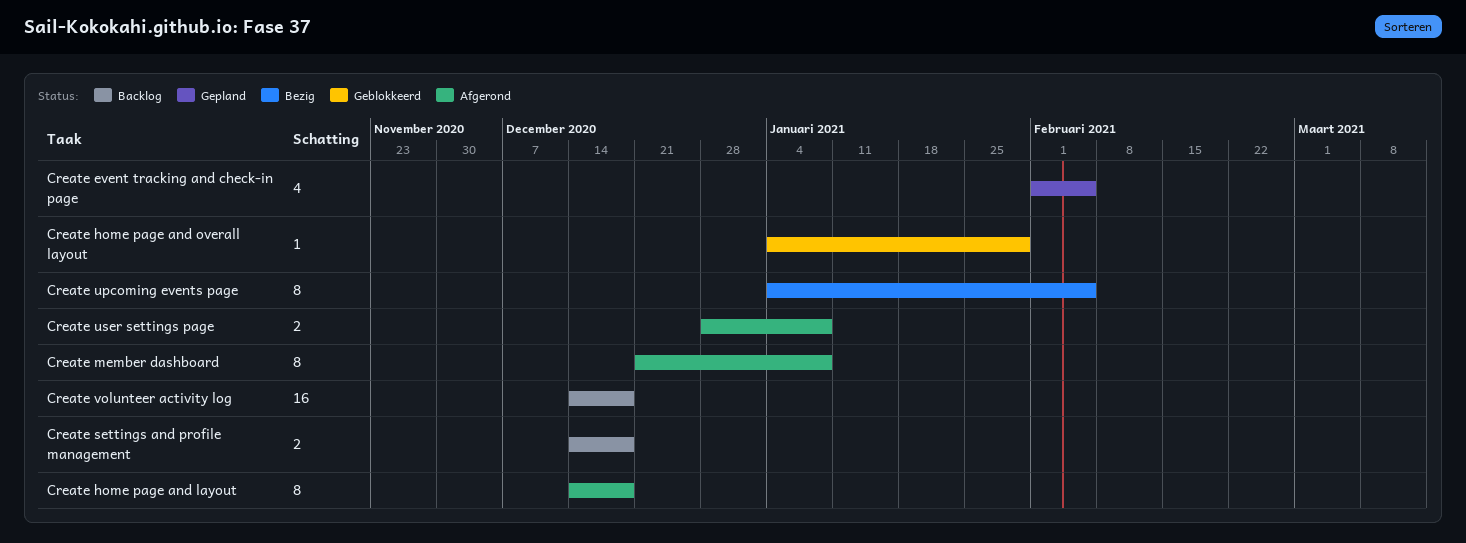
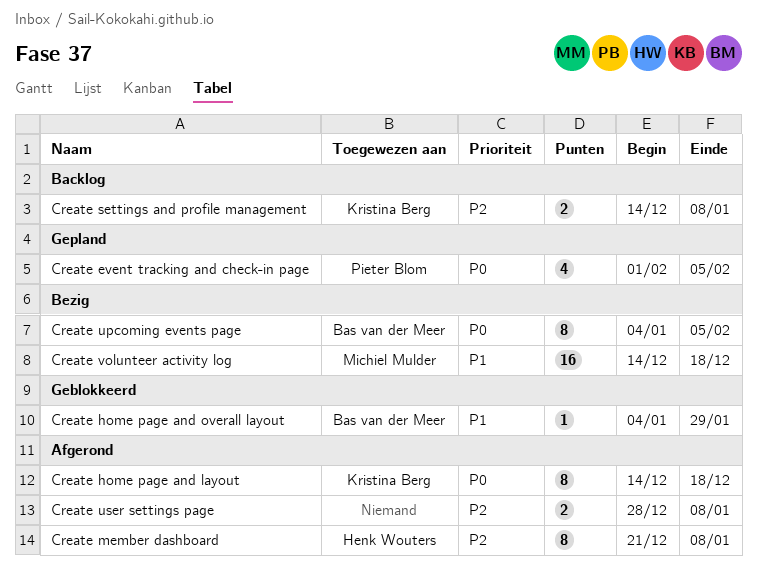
Create settings and profile management, due: Dec 18 -> Jan 8
Create volunteer activity log, status: Backlog -> Bezig

